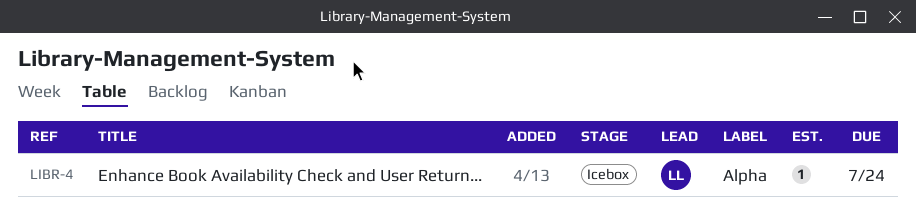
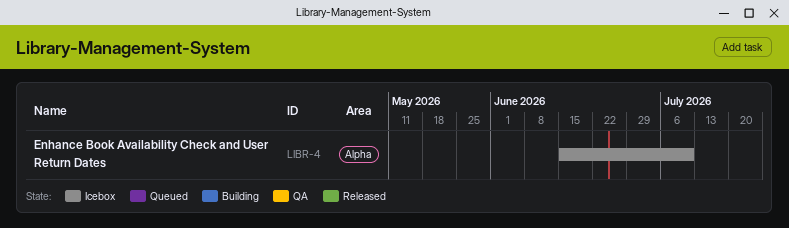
LIBR-4, due: Jul 24 -> Jul 10

